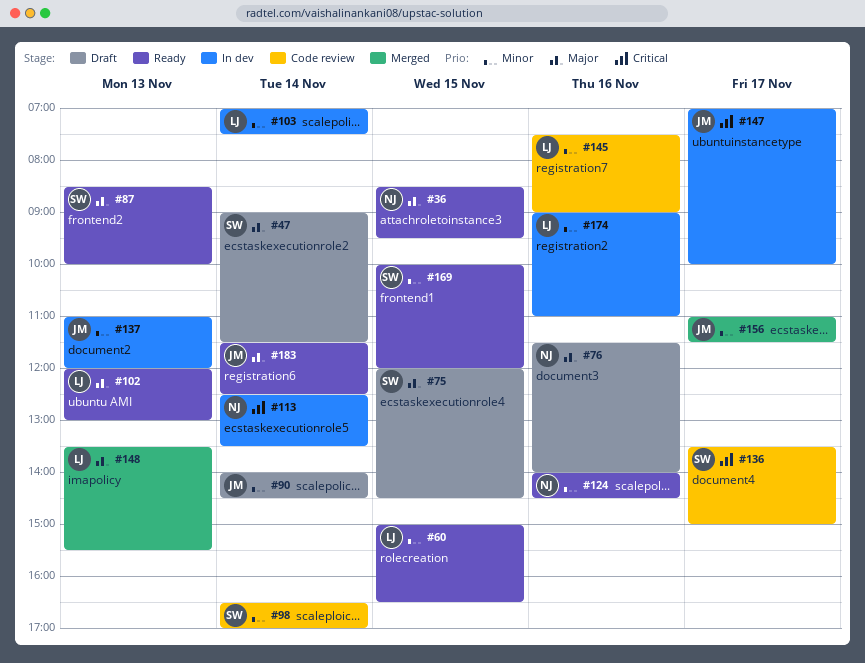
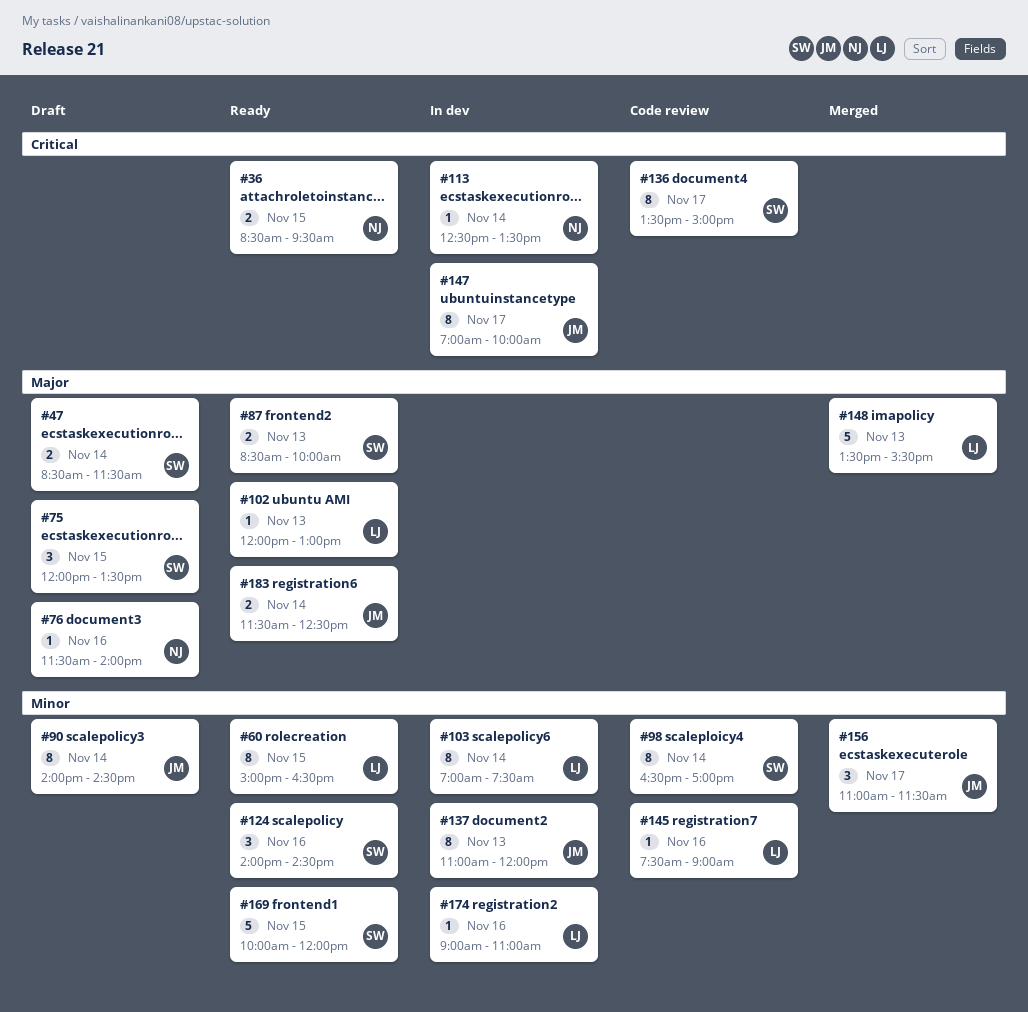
#36, priority: Major -> Critical
#47, begins: 09:00 -> 08:30
#75, ends: 14:30 -> 13:30
#124, owner: NJ -> SW

